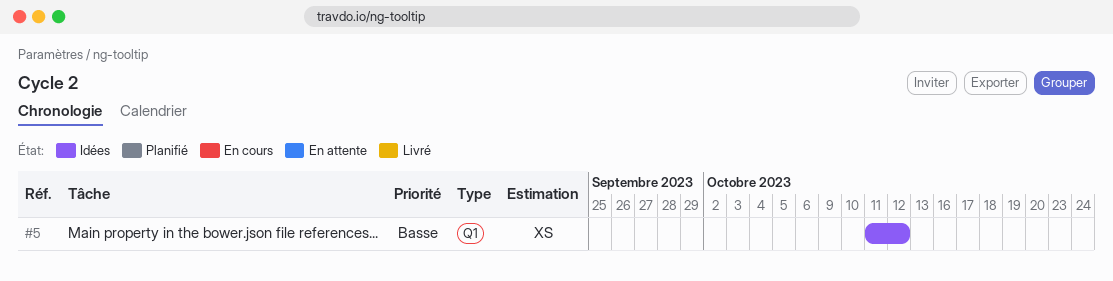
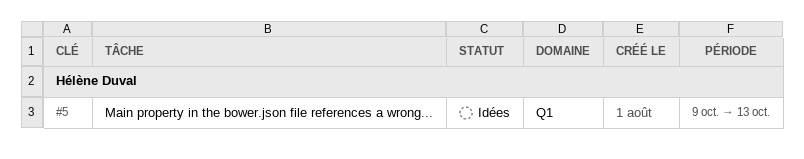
#5, start: Oct 11 -> Oct 9
#5, due: Oct 12 -> Oct 13

